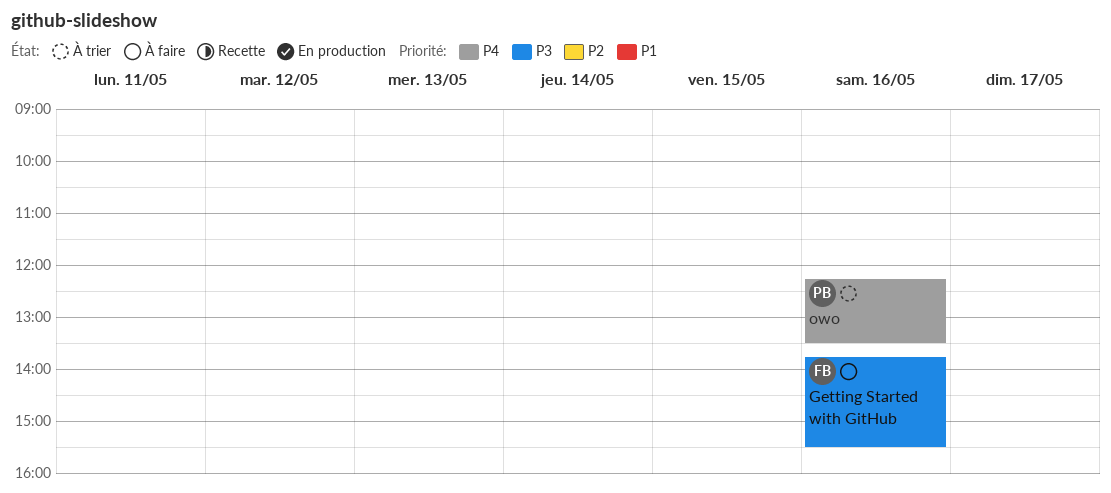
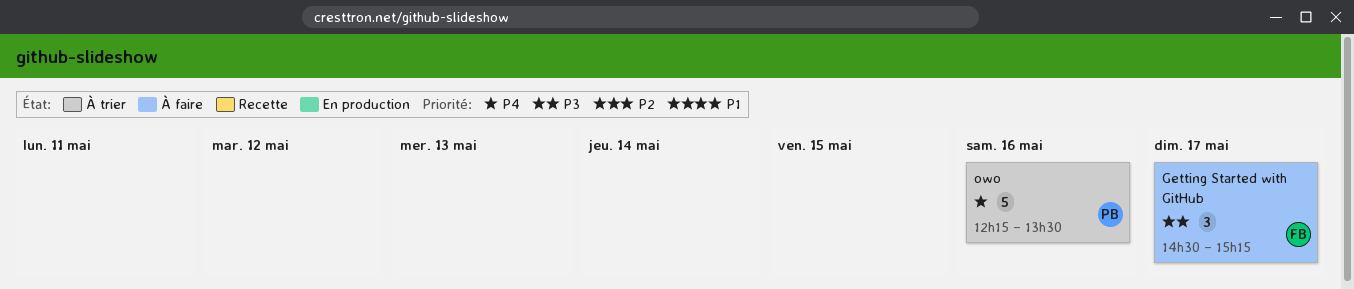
Getting Started with GitHub, day: May 16 -> May 17
Getting Started with GitHub, begins: 13:45 -> 14:30
Getting Started with GitHub, ends: 15:30 -> 15:15

